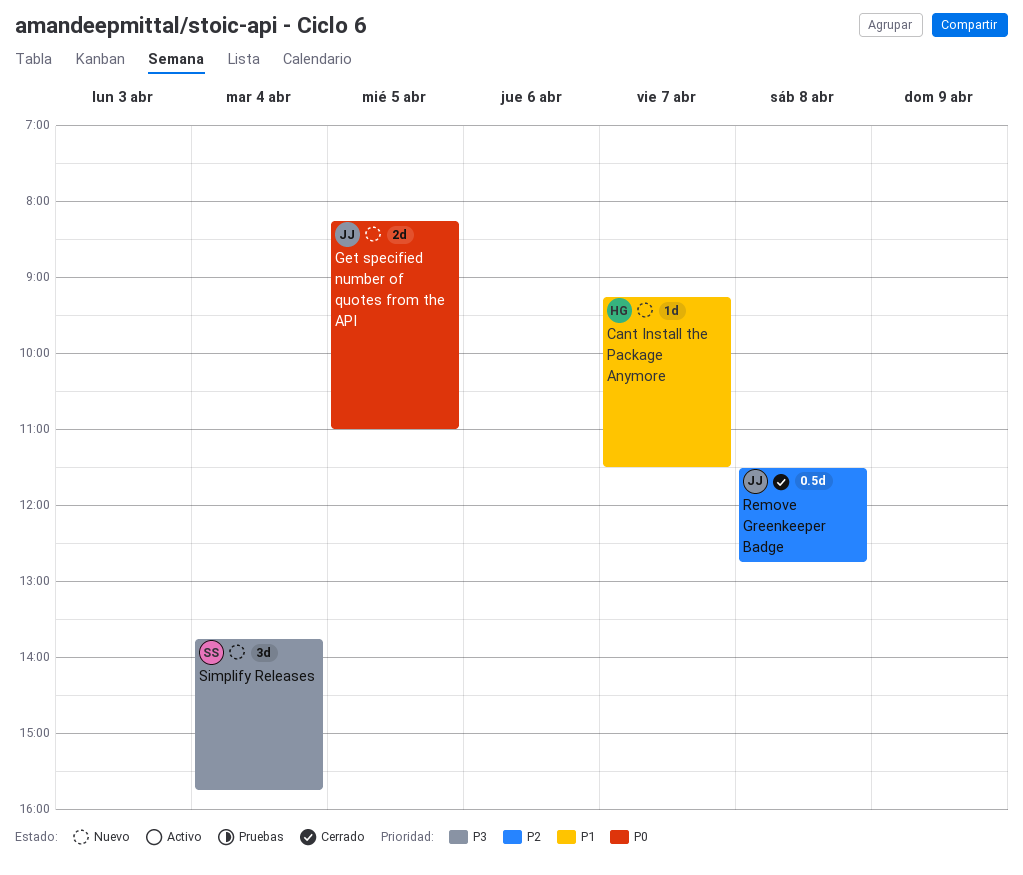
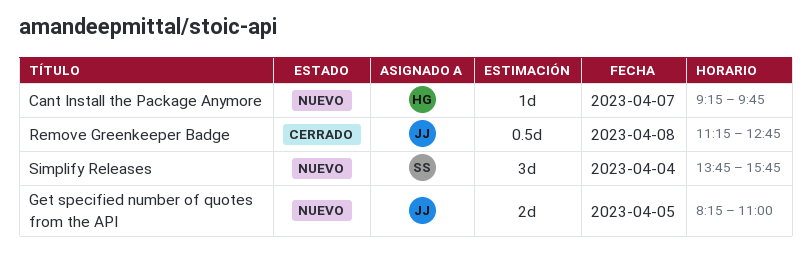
Cant Install the Package Anymore, ends: 11:30 -> 09:45
Remove Greenkeeper Badge, begins: 11:30 -> 11:15

